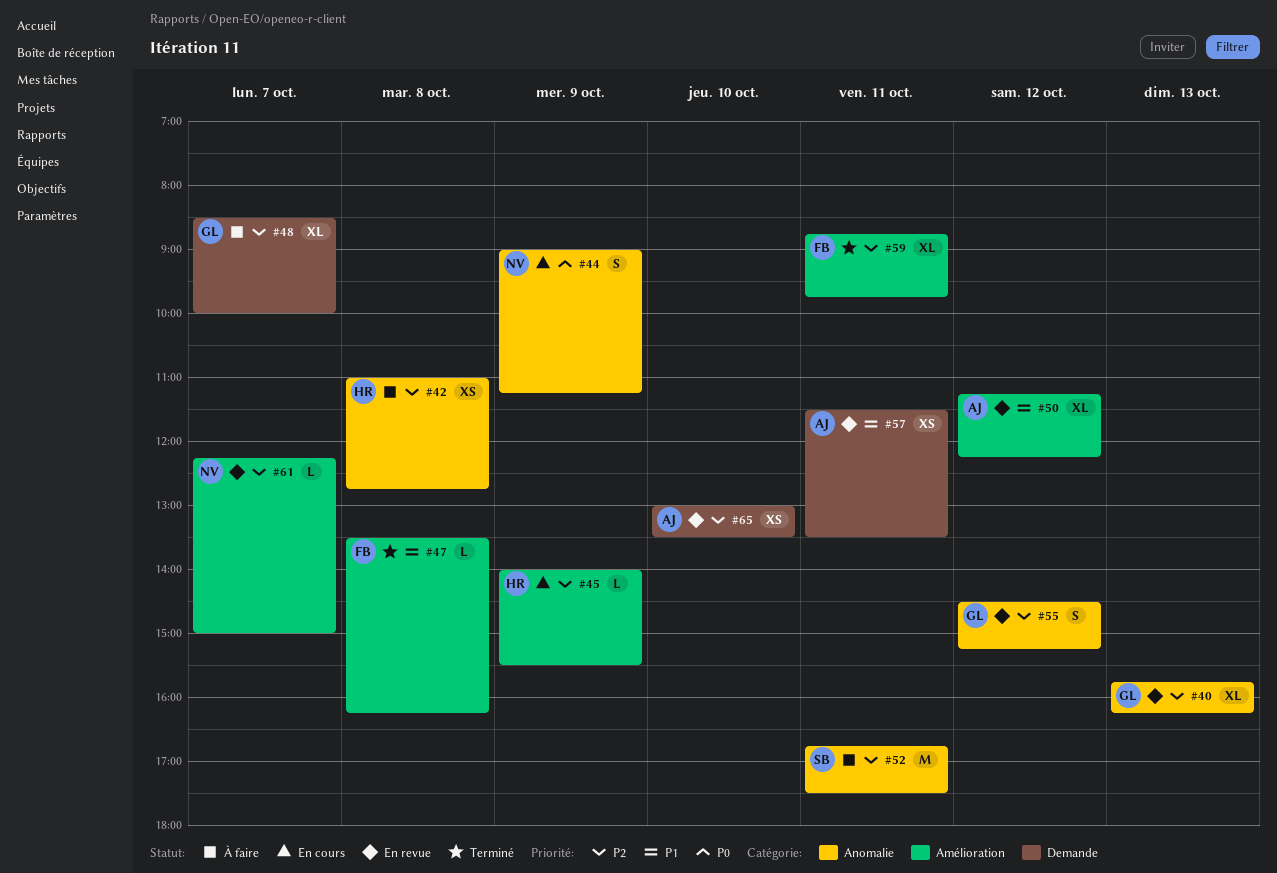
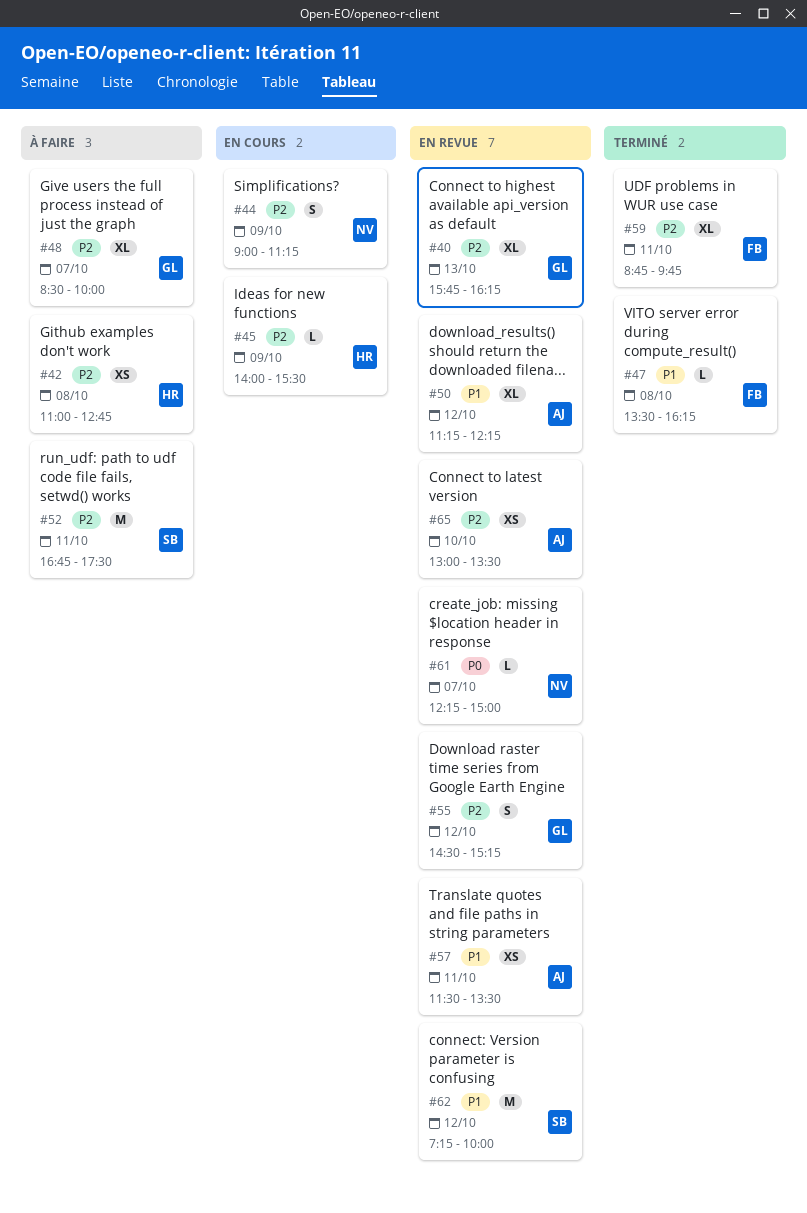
#44, priority: P0 -> P2
#61, priority: P2 -> P0
#62: none -> present

